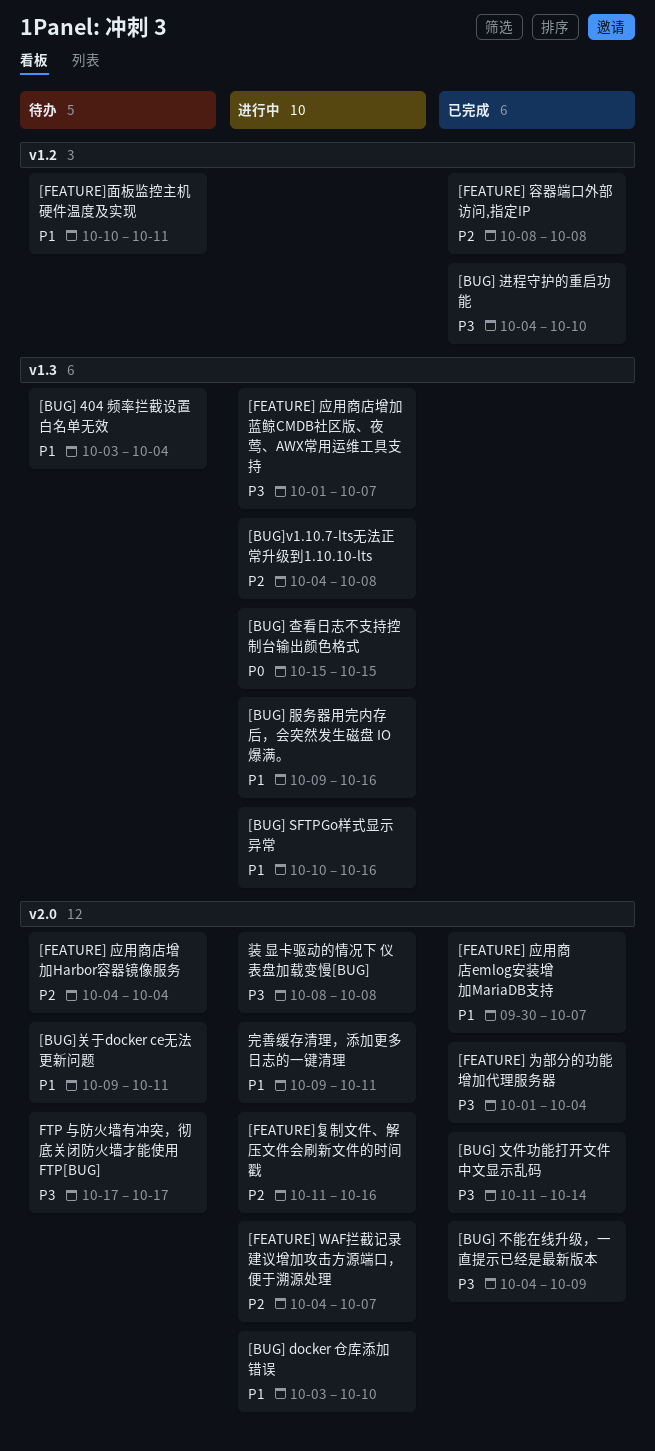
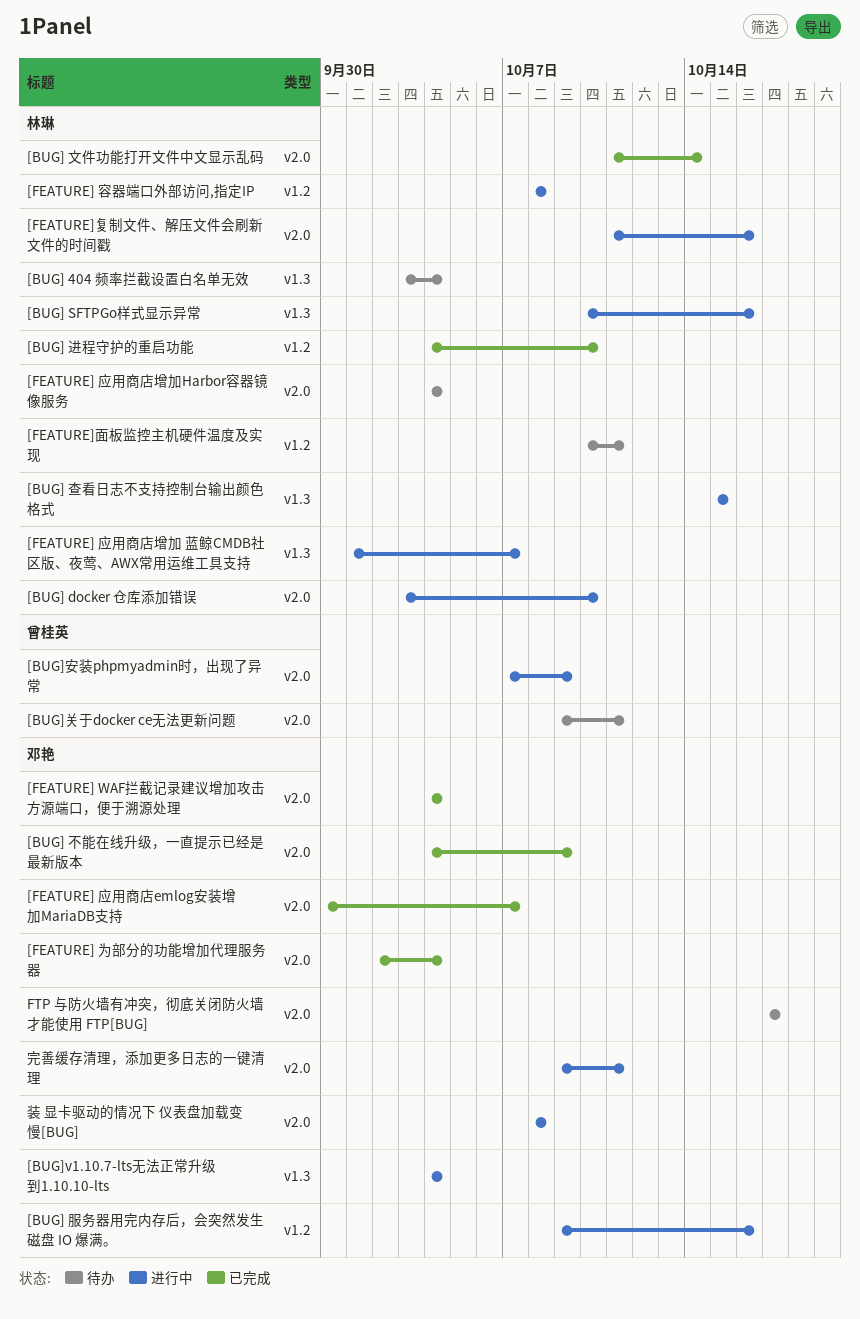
[BUG] 服务器用完内存后，会突然发生磁盘 IO 爆满。, label: v1.3 -> v1.2
[BUG]v1.10.7-lts无法正常升级到1.10.10-lts, due: Oct 8 -> Oct 4
[BUG]安装phpmyadmin时，出现了异常: none -> present
[FEATURE] WAF拦截记录建议增加攻击方源端口，便于溯源处理, status: 进行中 -> 已完成
[FEATURE] WAF拦截记录建议增加攻击方源端口，便于溯源处理, due: Oct 7 -> Oct 4
[FEATURE] 为部分的功能增加代理服务器, start: Oct 1 -> Oct 2
[FEATURE] 容器端口外部访问,指定IP, status: 已完成 -> 进行中

